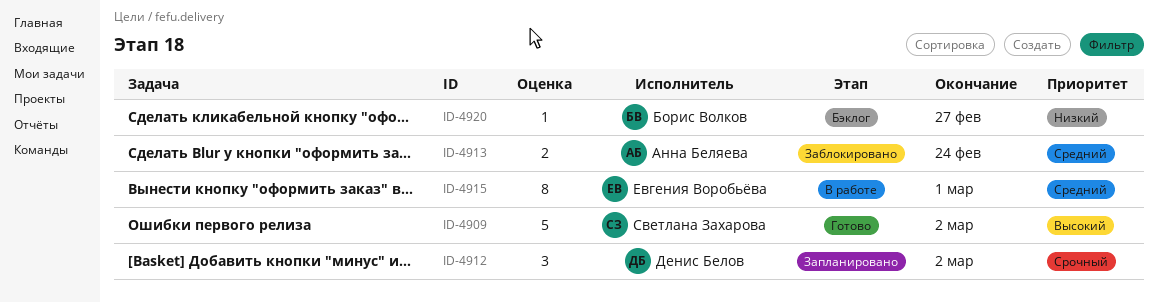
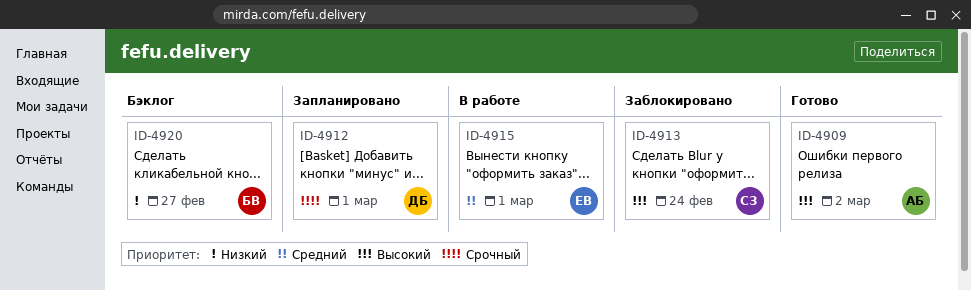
ID-4909, owner: Светлана Захарова -> Анна Беляева
ID-4912, due: Mar 2 -> Mar 1
ID-4913, owner: Анна Беляева -> Светлана Захарова
ID-4913, priority: Средний -> Высокий

